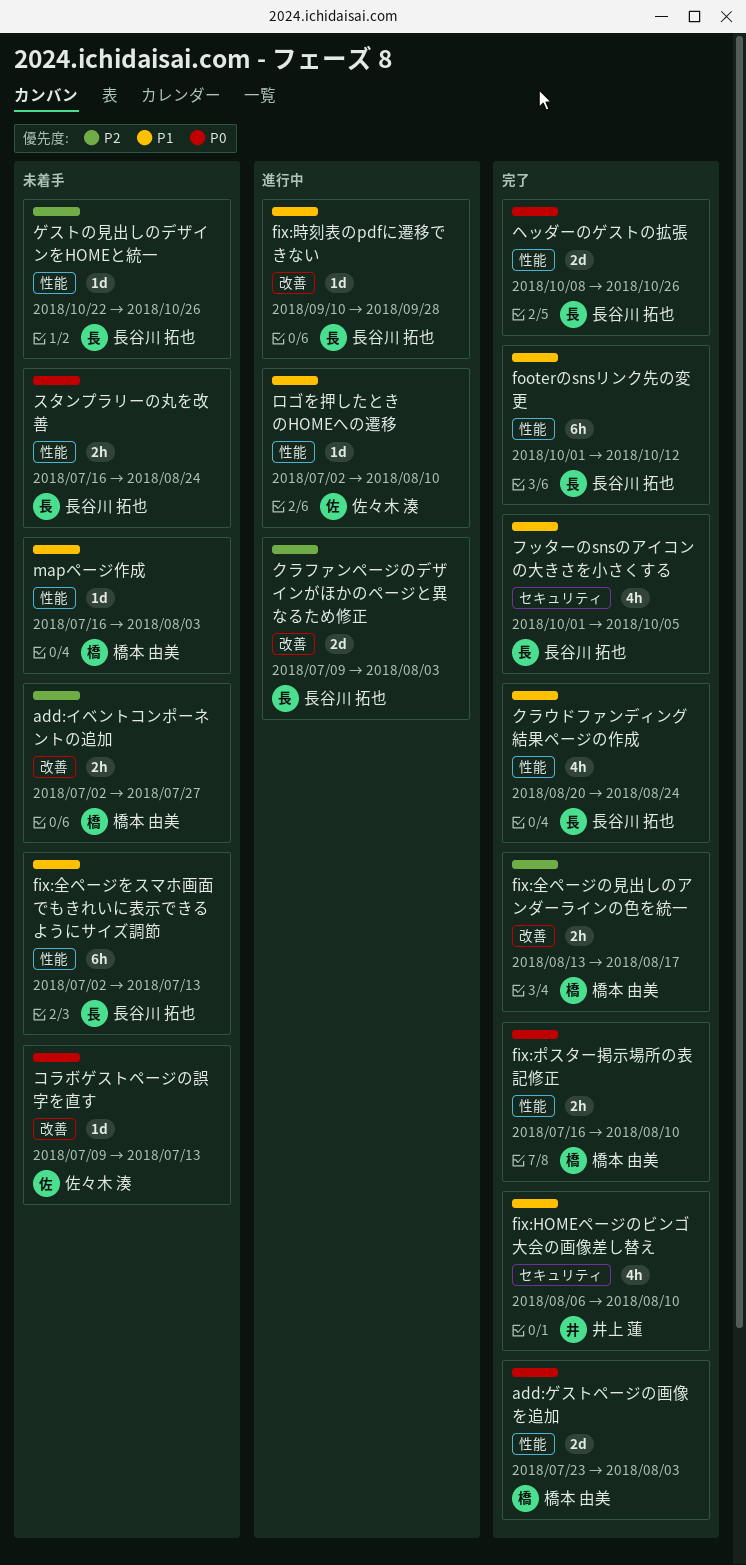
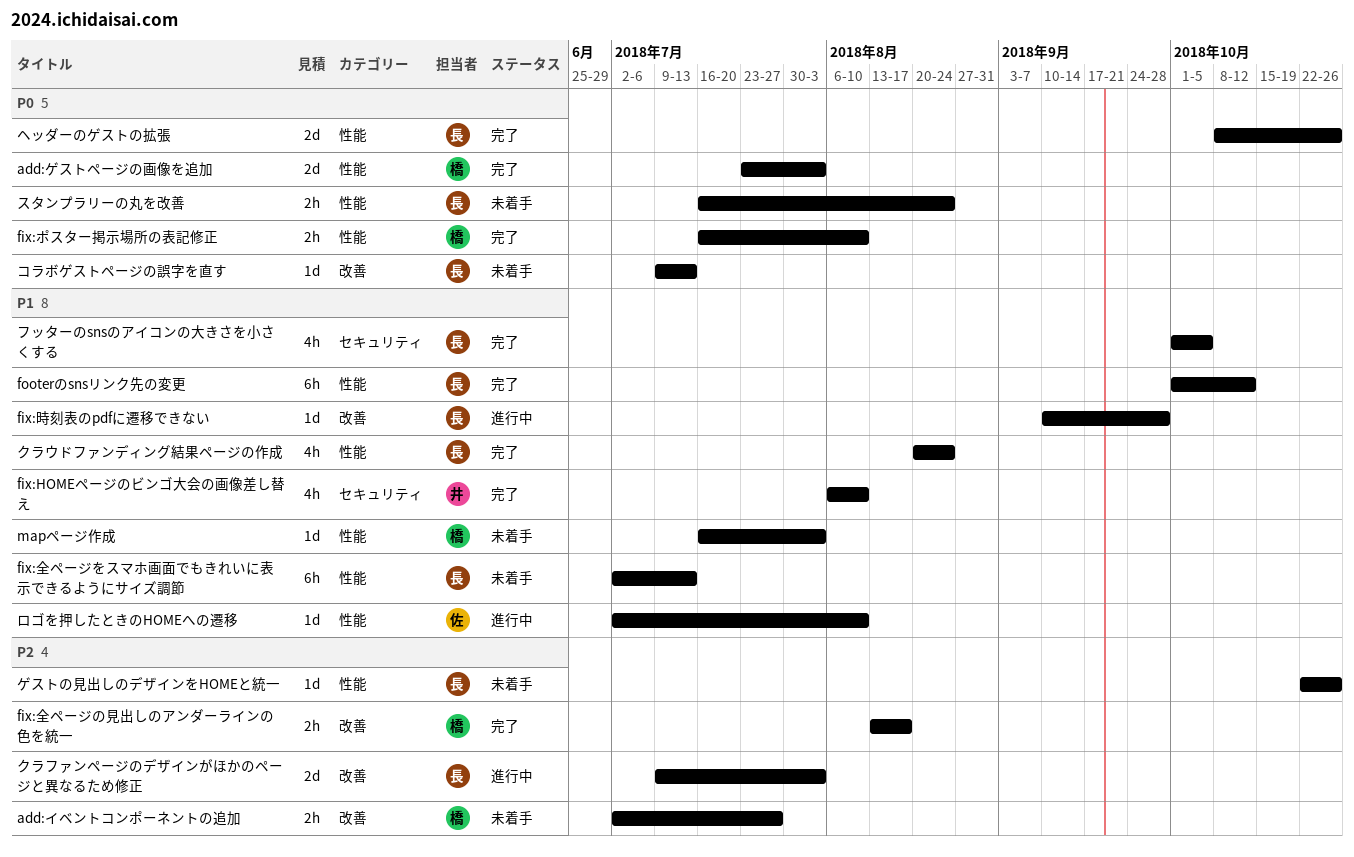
コラボゲストページの誤字を直す, owner: 佐々木 湊 -> 長谷川 拓也

